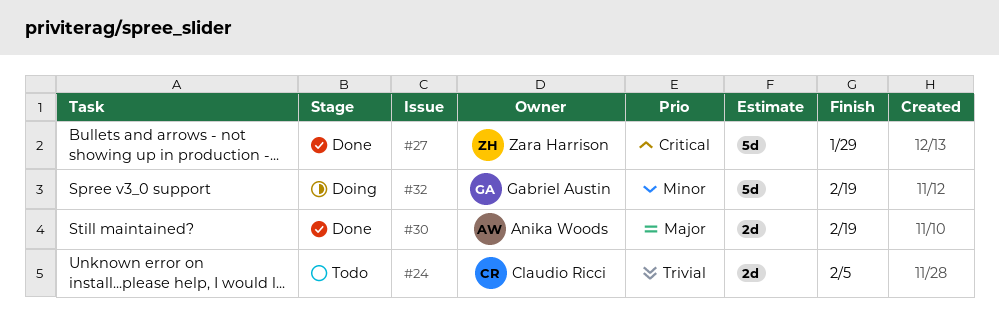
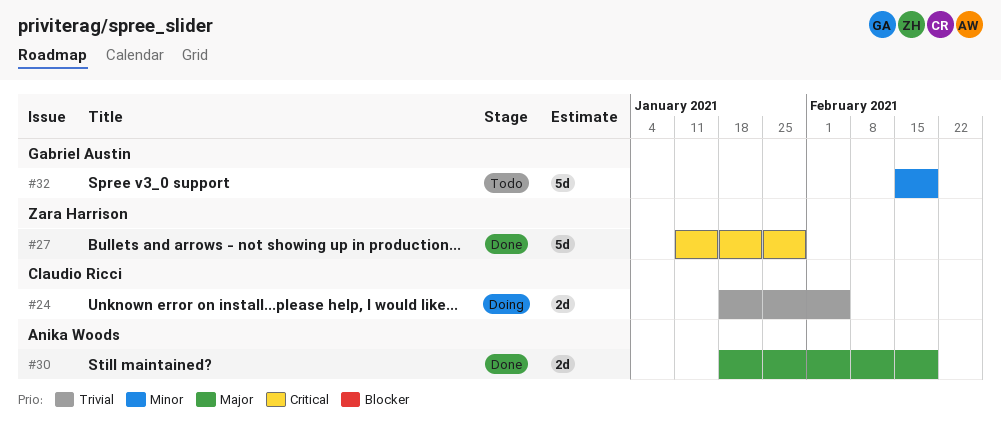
#24, status: Todo -> Doing
#32, status: Doing -> Todo

